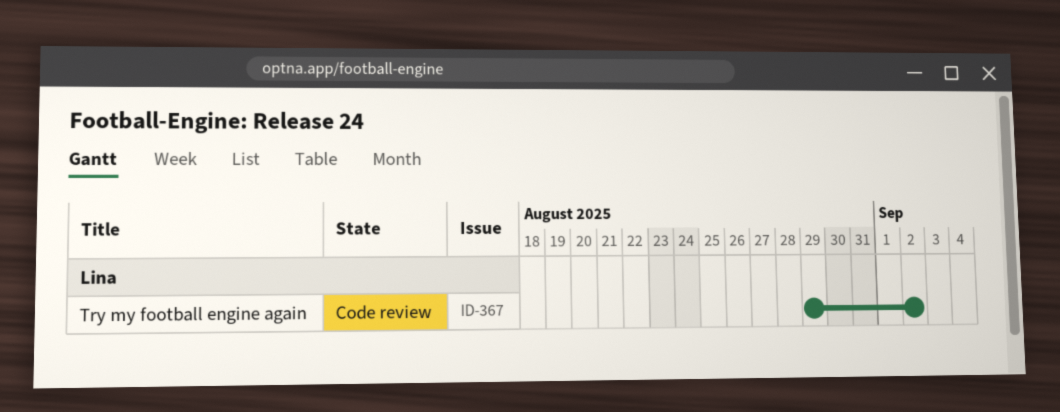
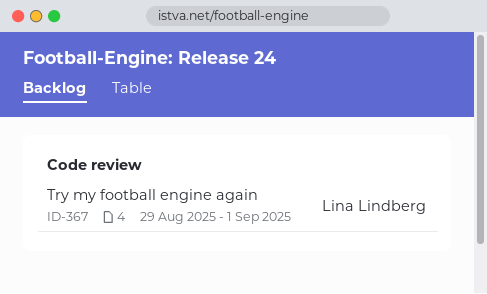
ID-367, due: Sep 2 -> Sep 1

